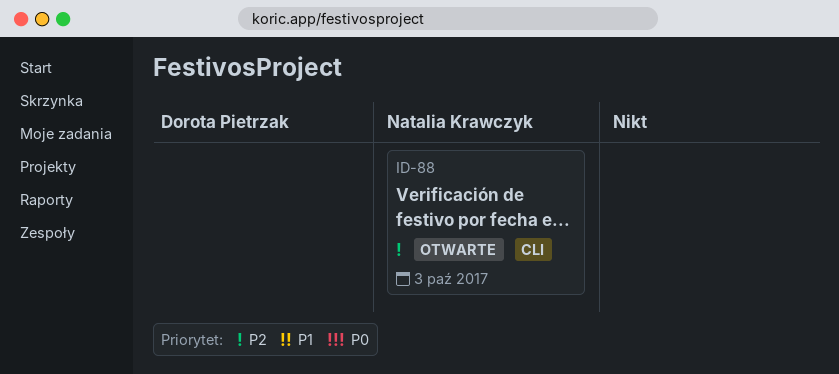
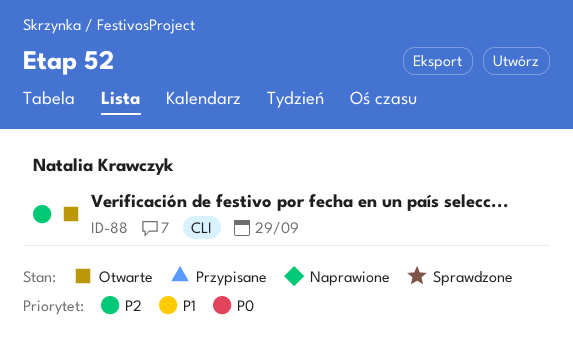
ID-88, due: Oct 3 -> Sep 29

